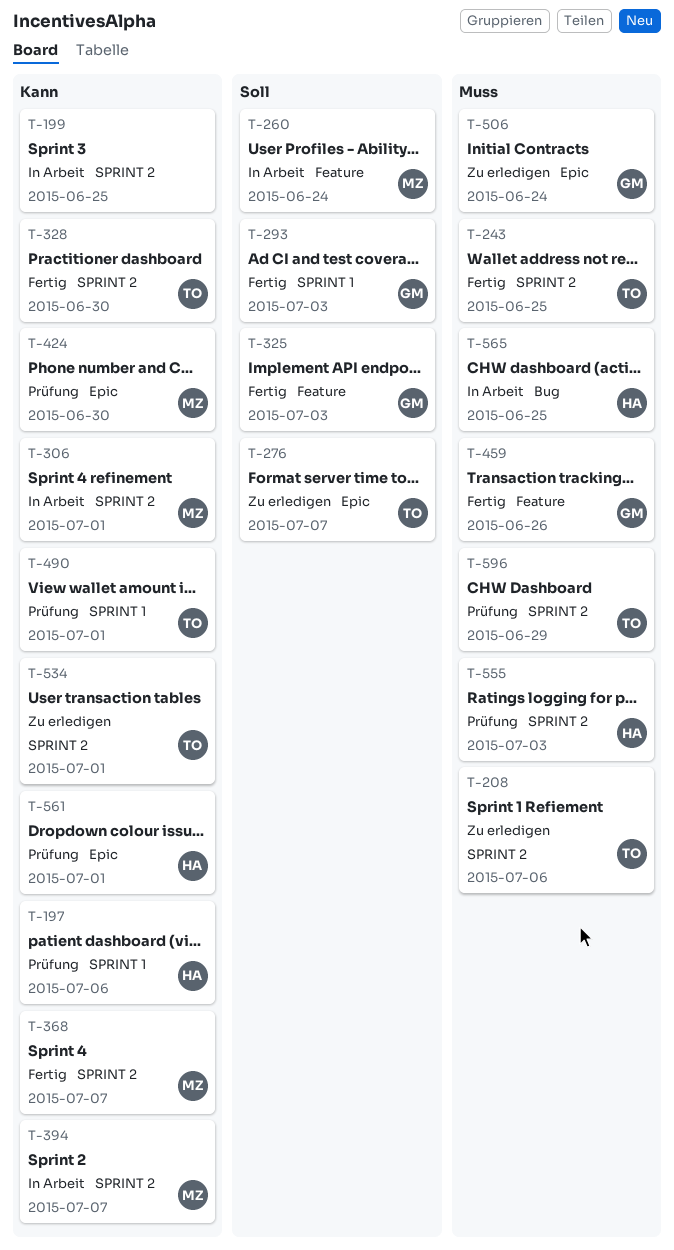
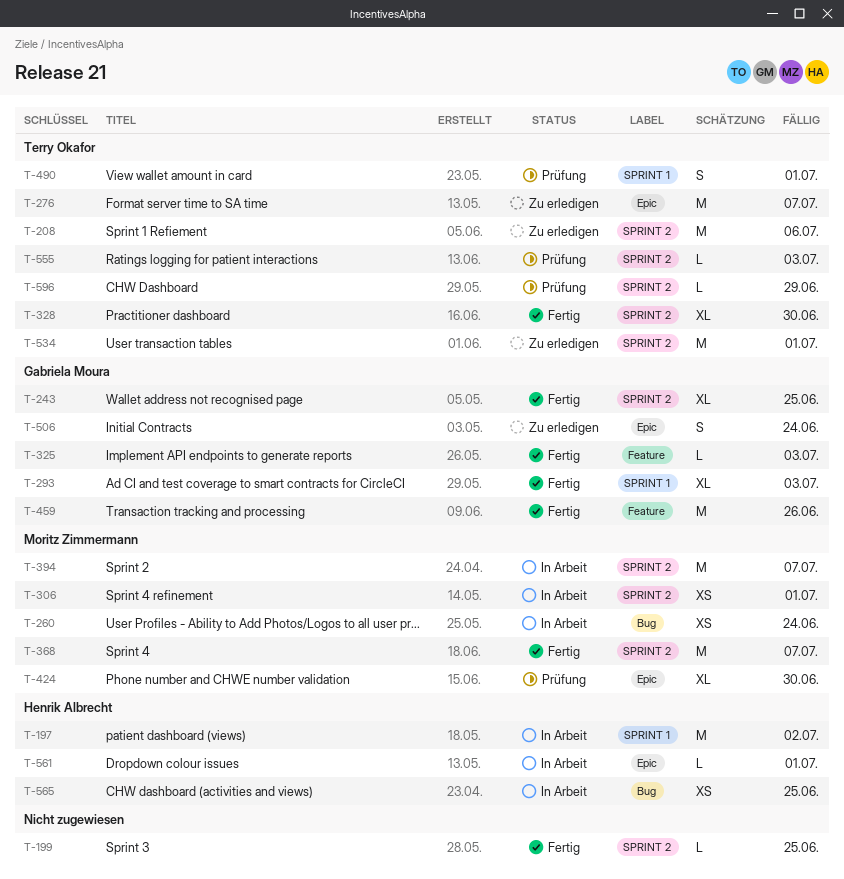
T-197, status: Prüfung -> In Arbeit
T-197, due: Jul 6 -> Jul 2
T-199, status: In Arbeit -> Fertig
T-243, owner: Terry Okafor -> Gabriela Moura
T-260, label: Feature -> Bug
T-555, owner: Henrik Albrecht -> Terry Okafor
T-561, status: Prüfung -> In Arbeit

